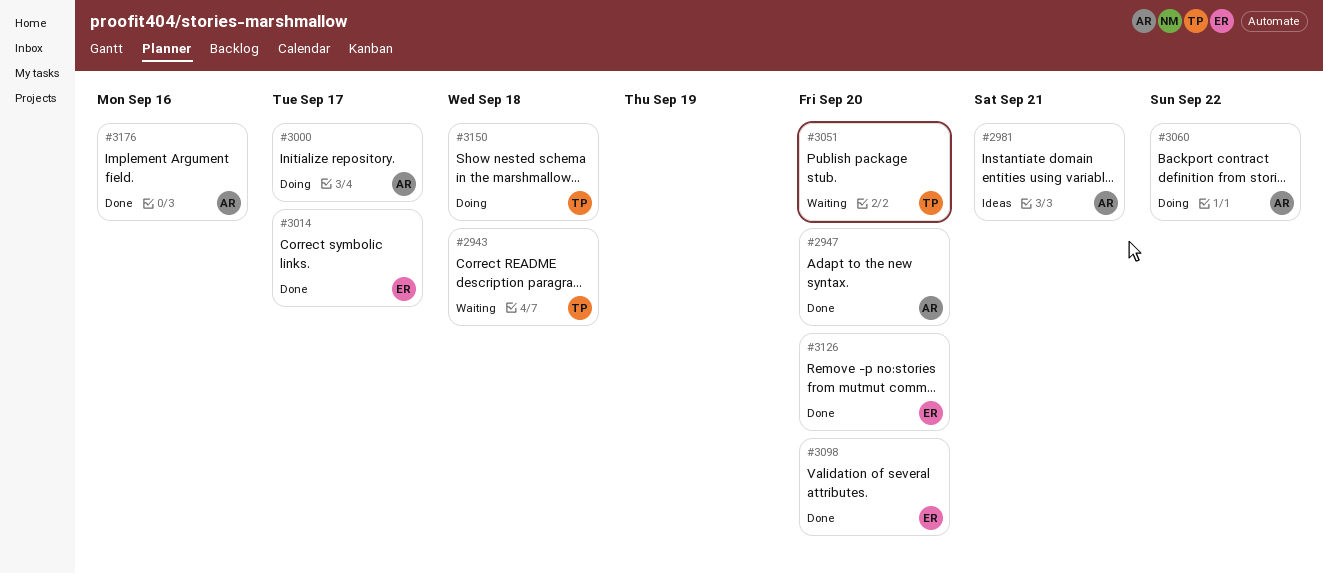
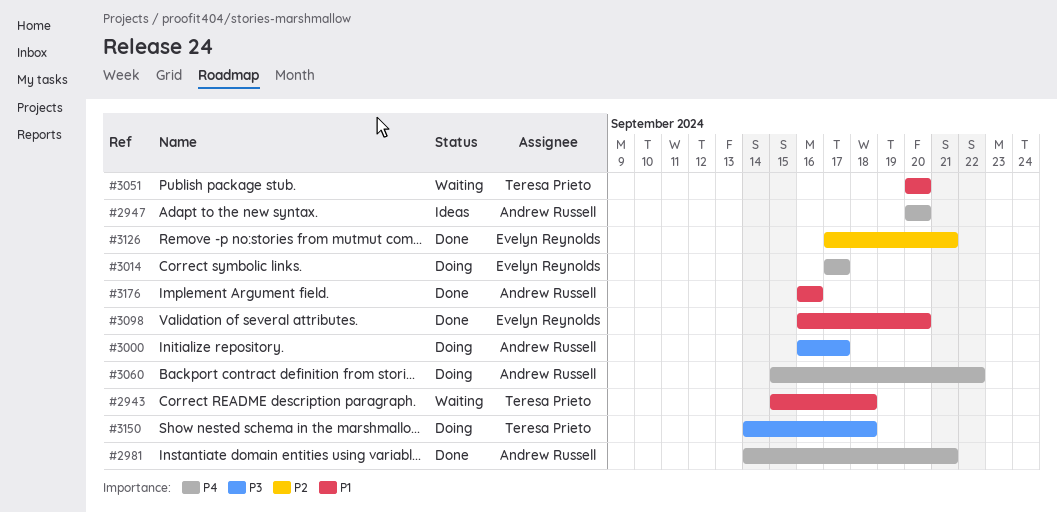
#2947, status: Done -> Ideas
#2981, status: Ideas -> Done
#3014, status: Done -> Doing
#3126, due: Sep 20 -> Sep 21

